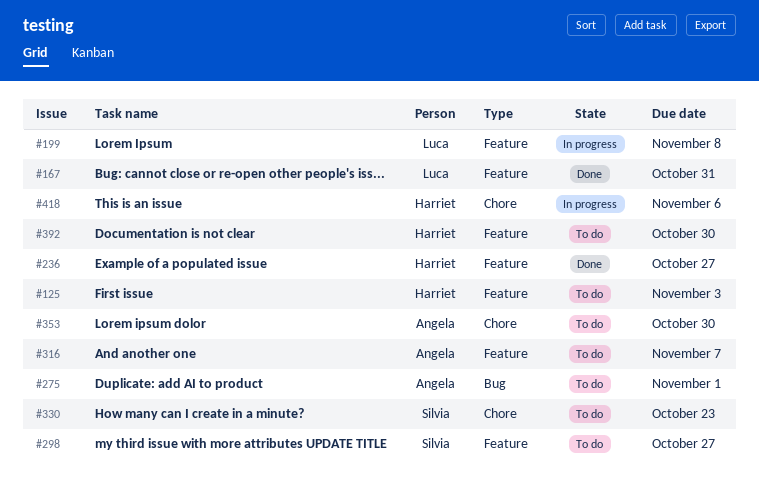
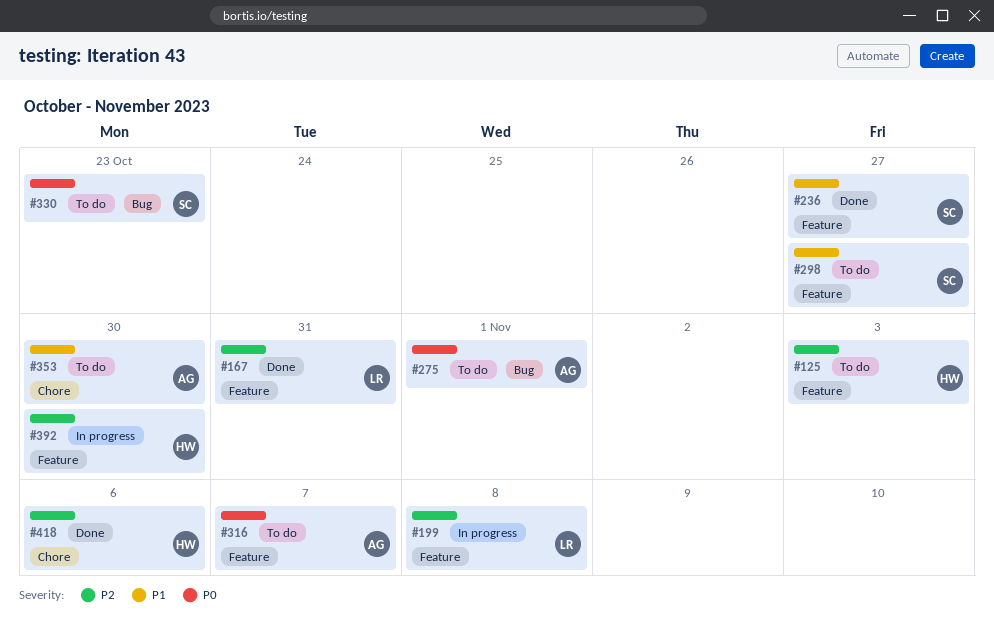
#236, owner: Harriet -> Silvia
#330, label: Chore -> Bug
#392, status: To do -> In progress
#418, status: In progress -> Done

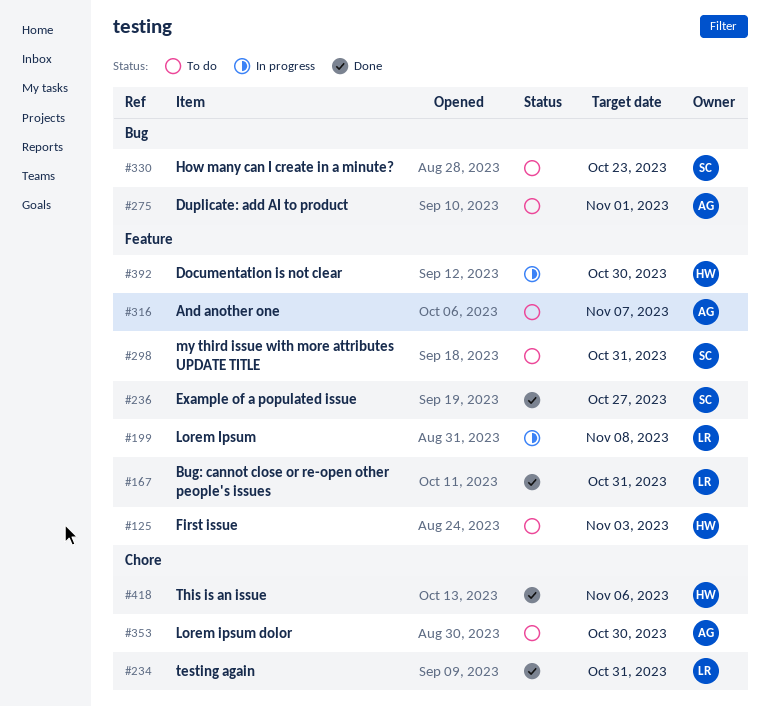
#234: none -> present
#298, due: Oct 27 -> Oct 31

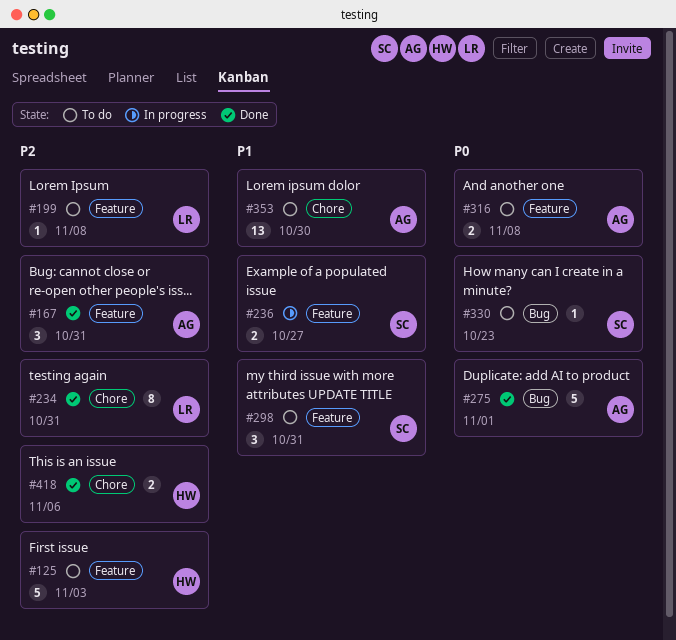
#167, owner: LR -> AG
#199, status: In progress -> To do
#236, status: Done -> In progress
#275, status: To do -> Done
#316, due: Nov 7 -> Nov 8
#392: present -> none

